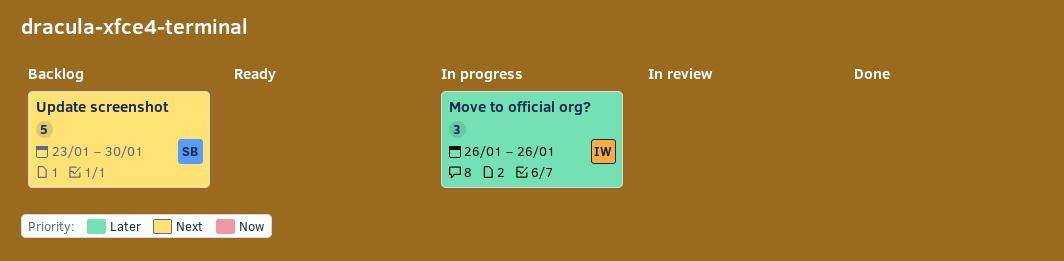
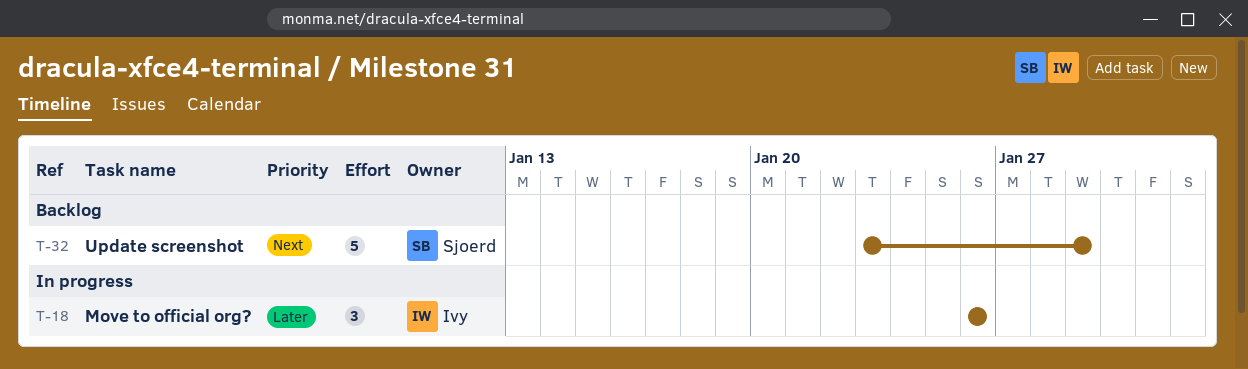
Update screenshot, due: Jan 30 -> Jan 29

